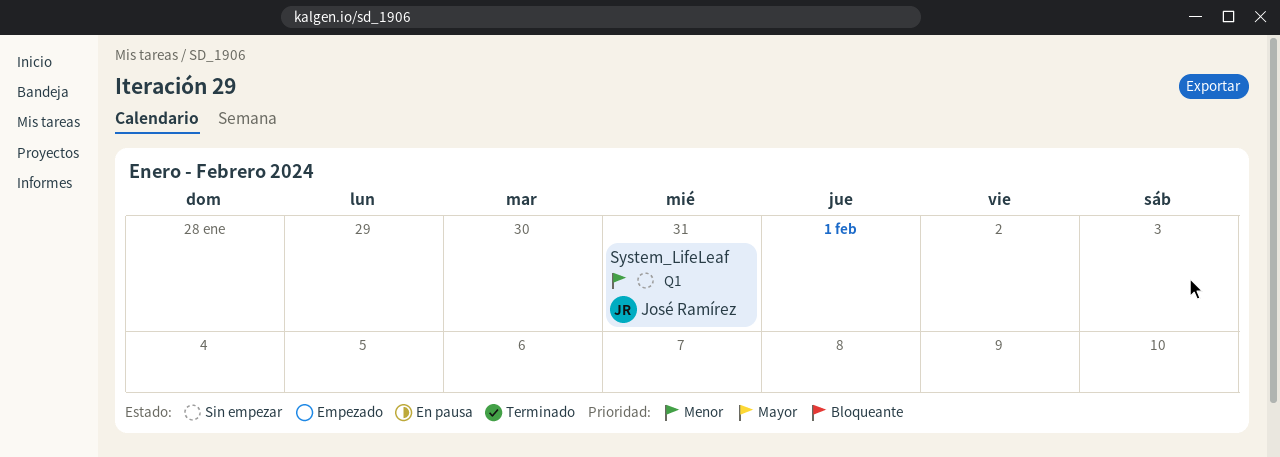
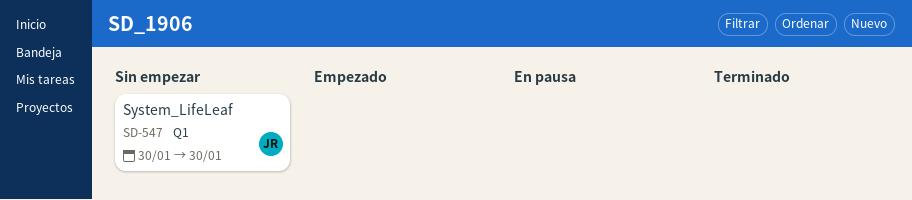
System_LifeLeaf, due: Jan 31 -> Jan 30

